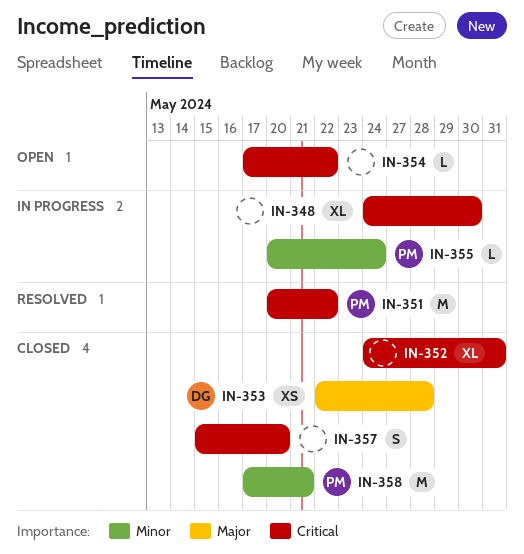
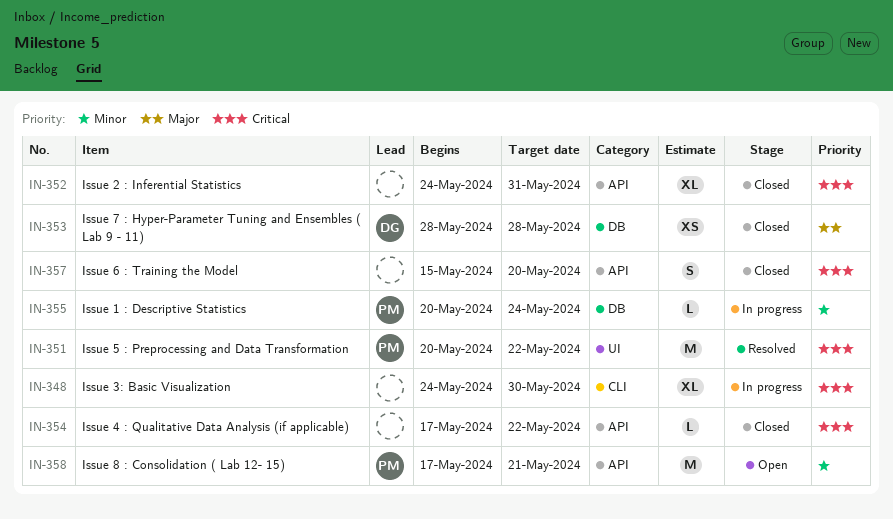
IN-353, start: May 22 -> May 28
IN-354, status: Open -> Closed
IN-358, status: Closed -> Open

